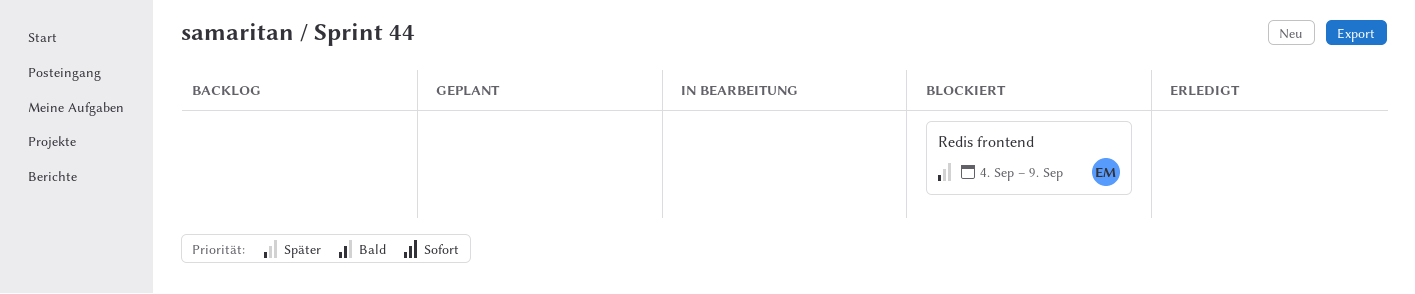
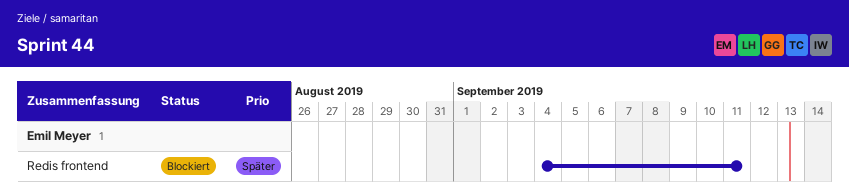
Redis frontend, due: Sep 9 -> Sep 11

